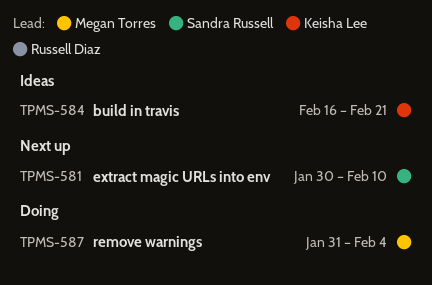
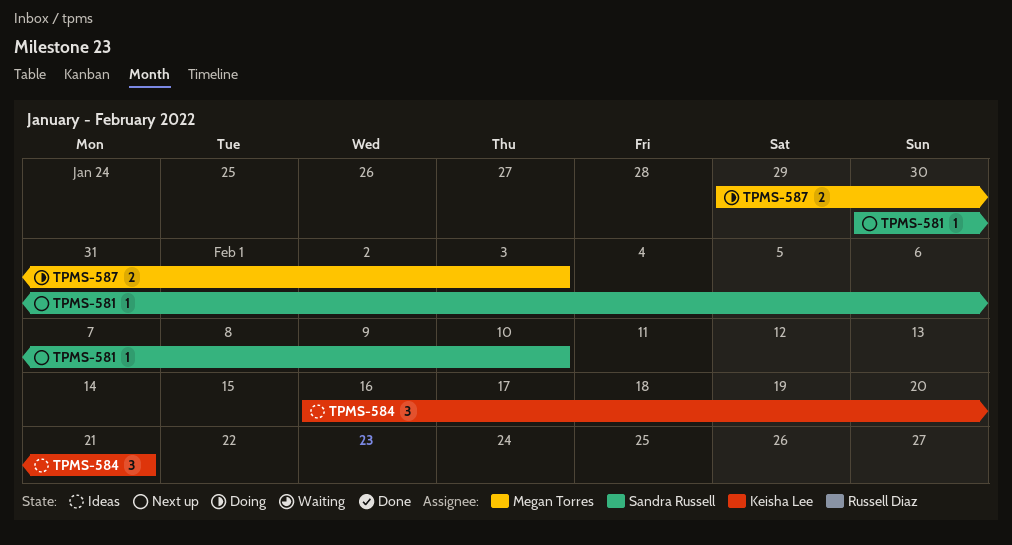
TPMS-587, start: Jan 31 -> Jan 29
TPMS-587, due: Feb 4 -> Feb 3

